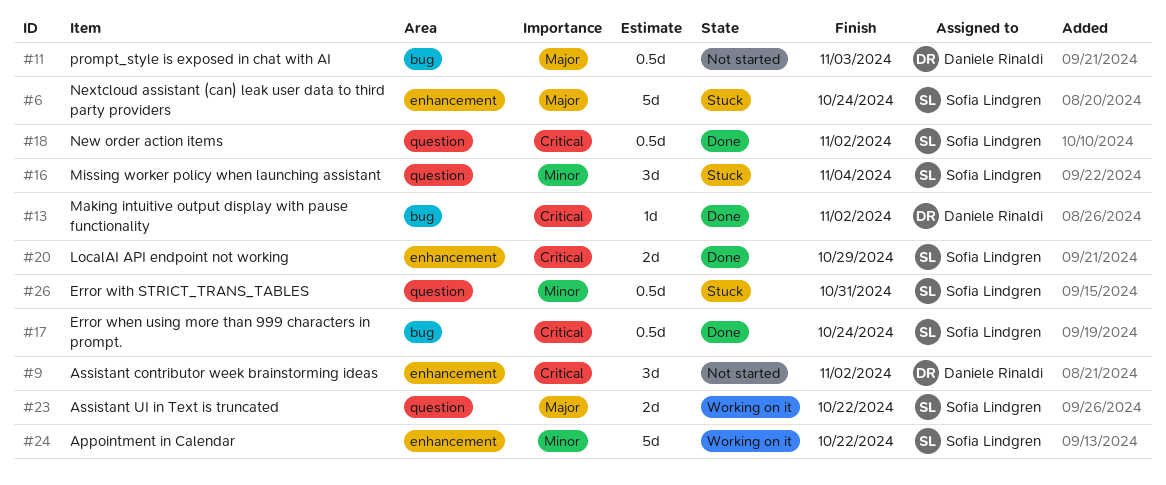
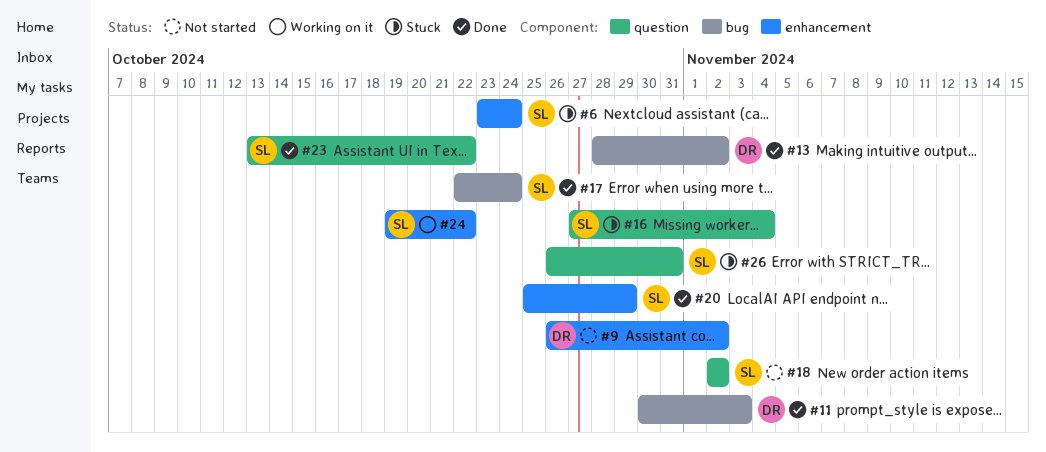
#11, status: Not started -> Done
#18, status: Done -> Not started
#23, status: Working on it -> Done

